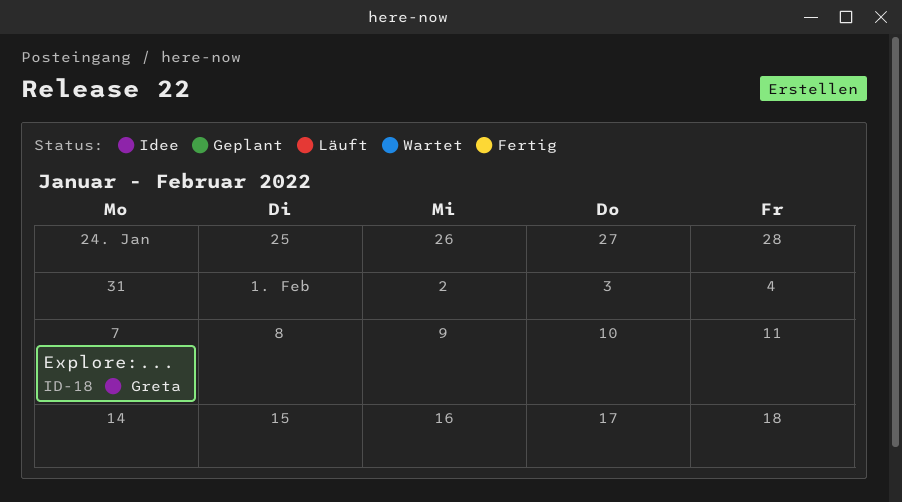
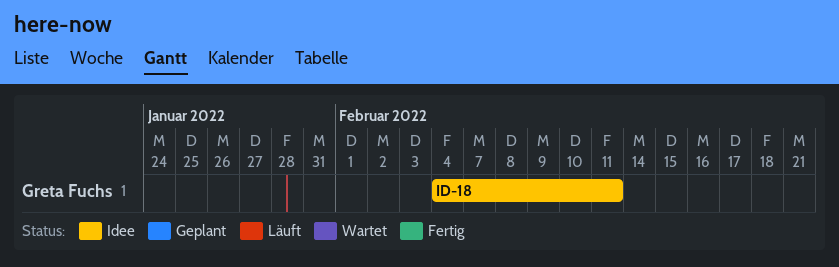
ID-18, due: Feb 7 -> Feb 11

